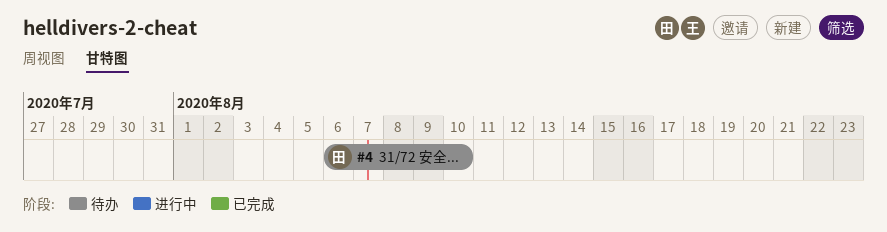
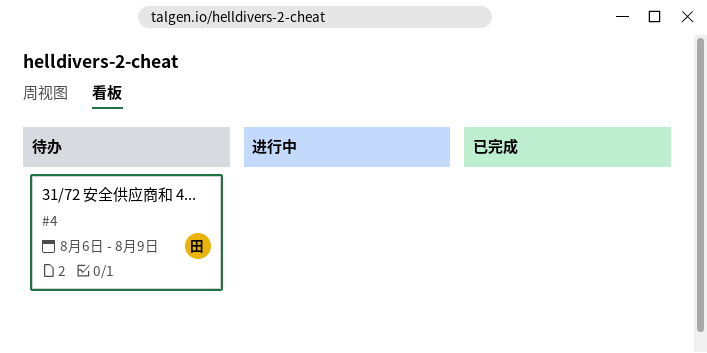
#4, due: Aug 10 -> Aug 9

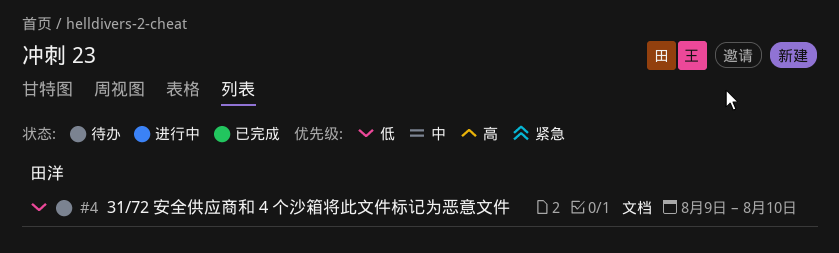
#4, start: Aug 6 -> Aug 9
#4, due: Aug 9 -> Aug 10

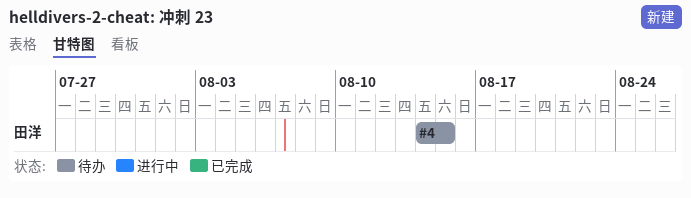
#4, start: Aug 9 -> Aug 14
#4, due: Aug 10 -> Aug 15

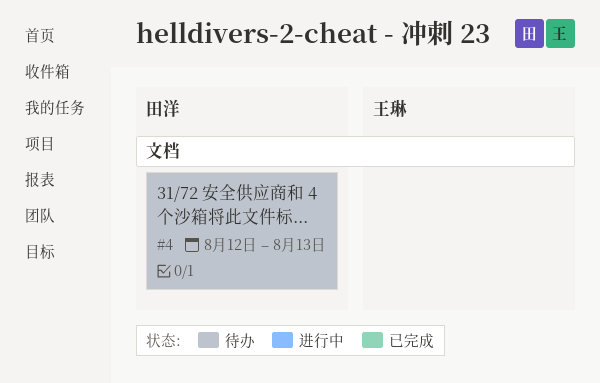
#4, start: Aug 14 -> Aug 12
#4, due: Aug 15 -> Aug 13

